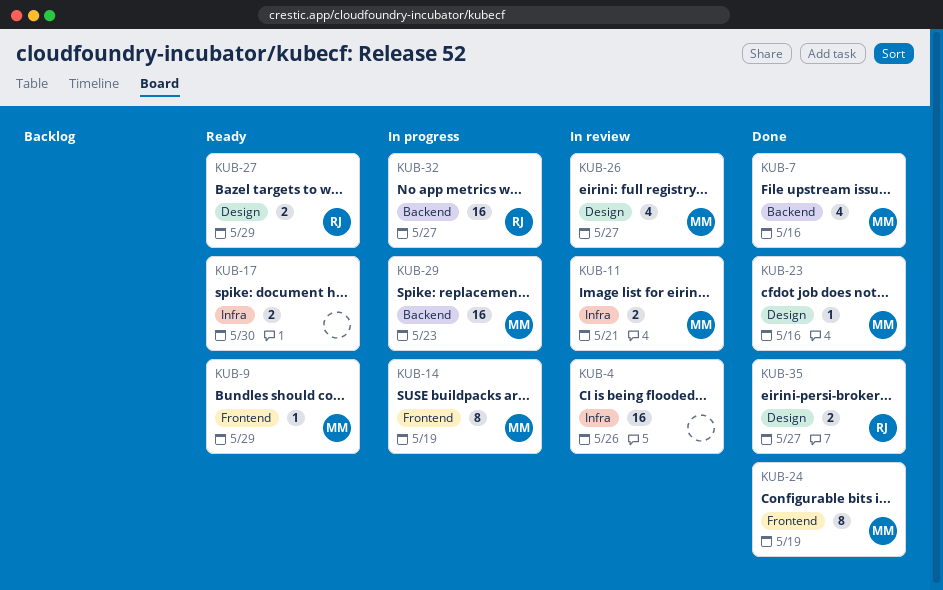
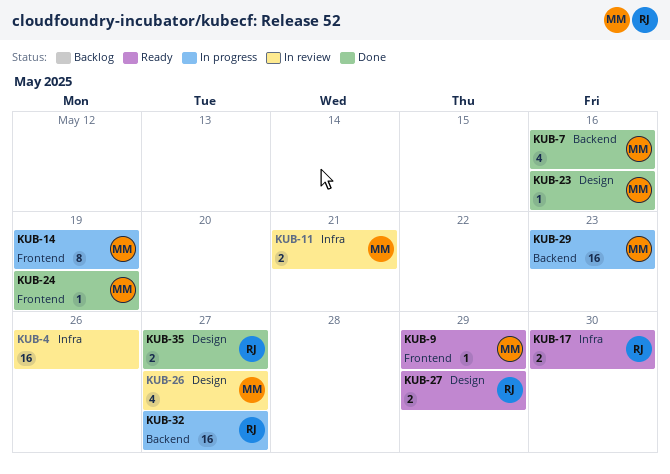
KUB-17, owner: none -> RJ
KUB-24, estimate: 8 -> 1

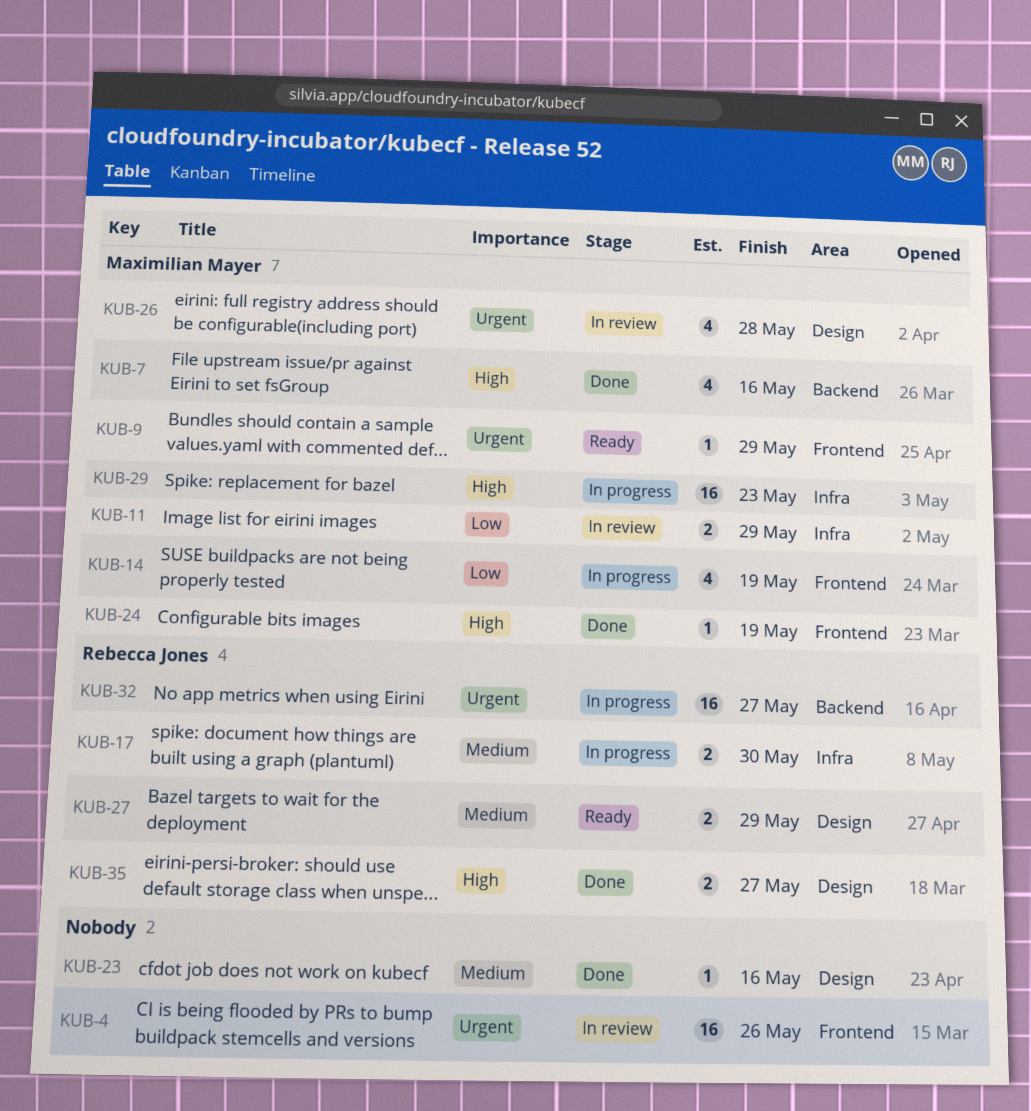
KUB-4, label: Infra -> Frontend
KUB-11, due: May 21 -> May 29
KUB-14, estimate: 8 -> 4
KUB-17, status: Ready -> In progress
KUB-23, owner: Maximilian Mayer -> none
KUB-26, due: May 27 -> May 28
KUB-29, label: Backend -> Infra

